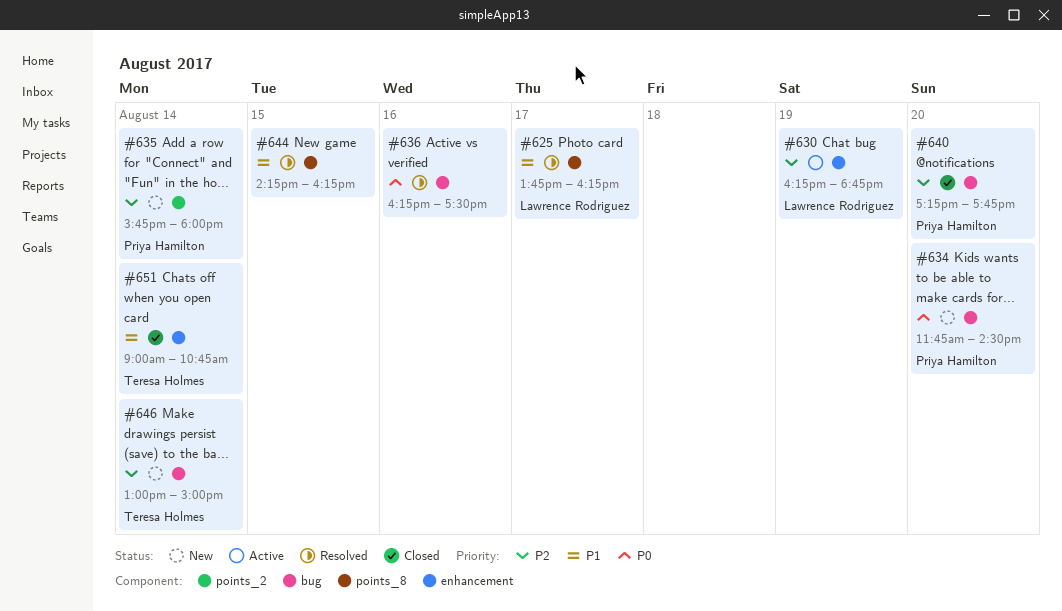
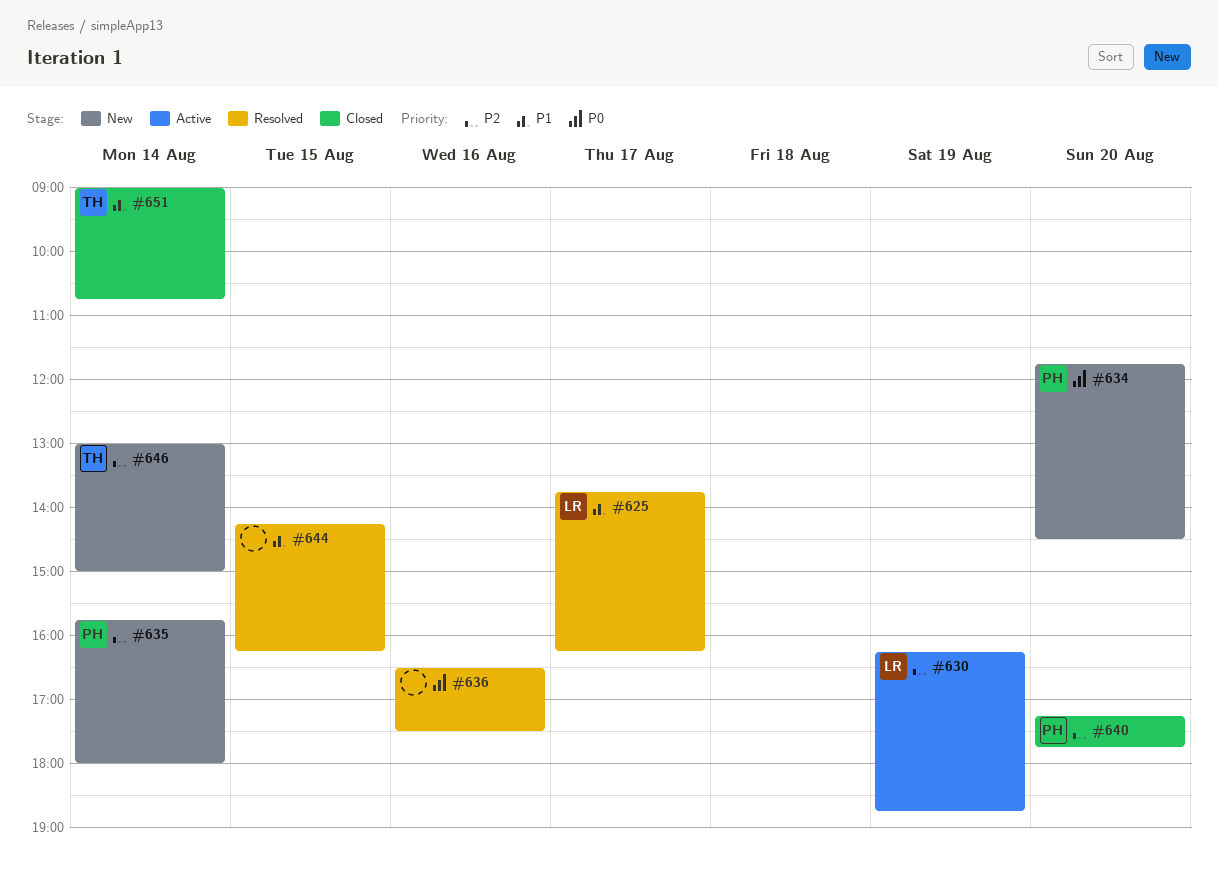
#636, begins: 16:15 -> 16:30

